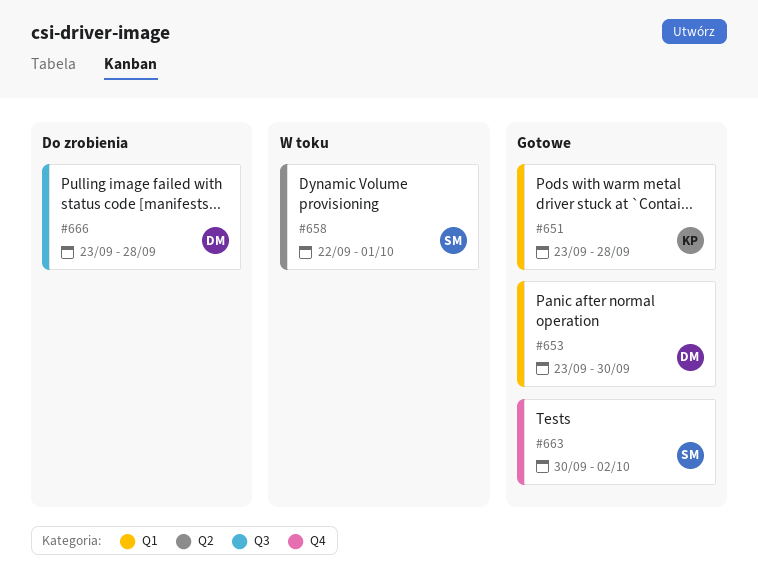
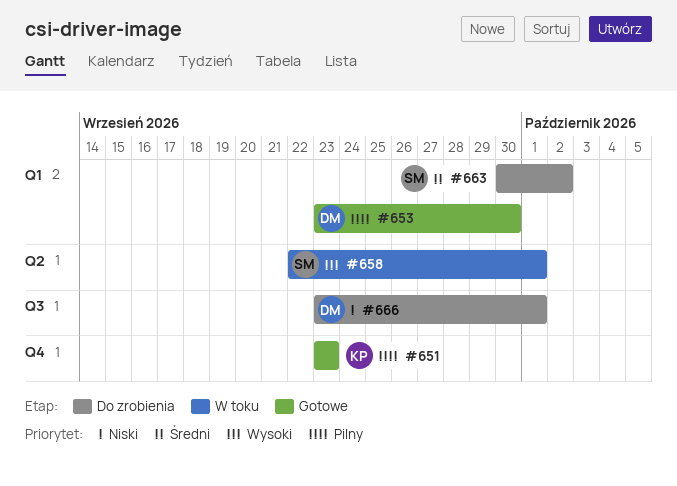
#651, label: Q1 -> Q4
#651, due: Sep 28 -> Sep 23
#663, status: Gotowe -> Do zrobienia
#663, label: Q4 -> Q1
#666, due: Sep 28 -> Oct 1

